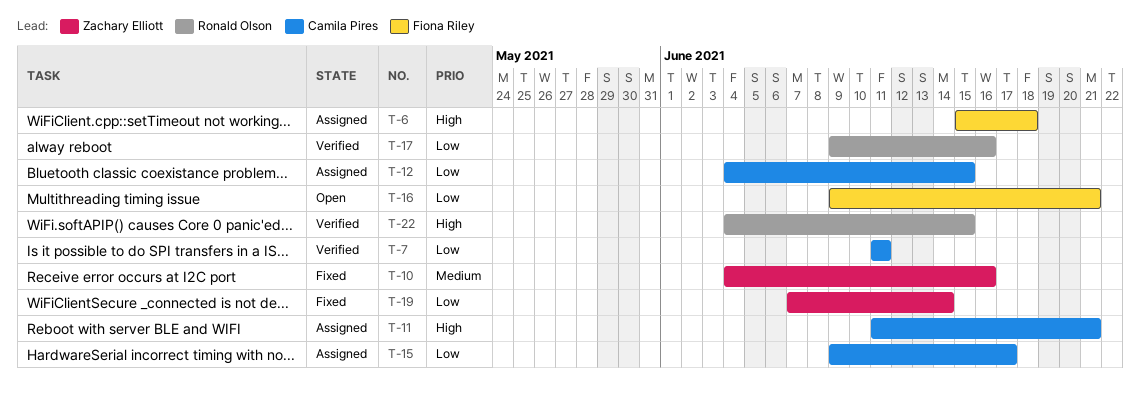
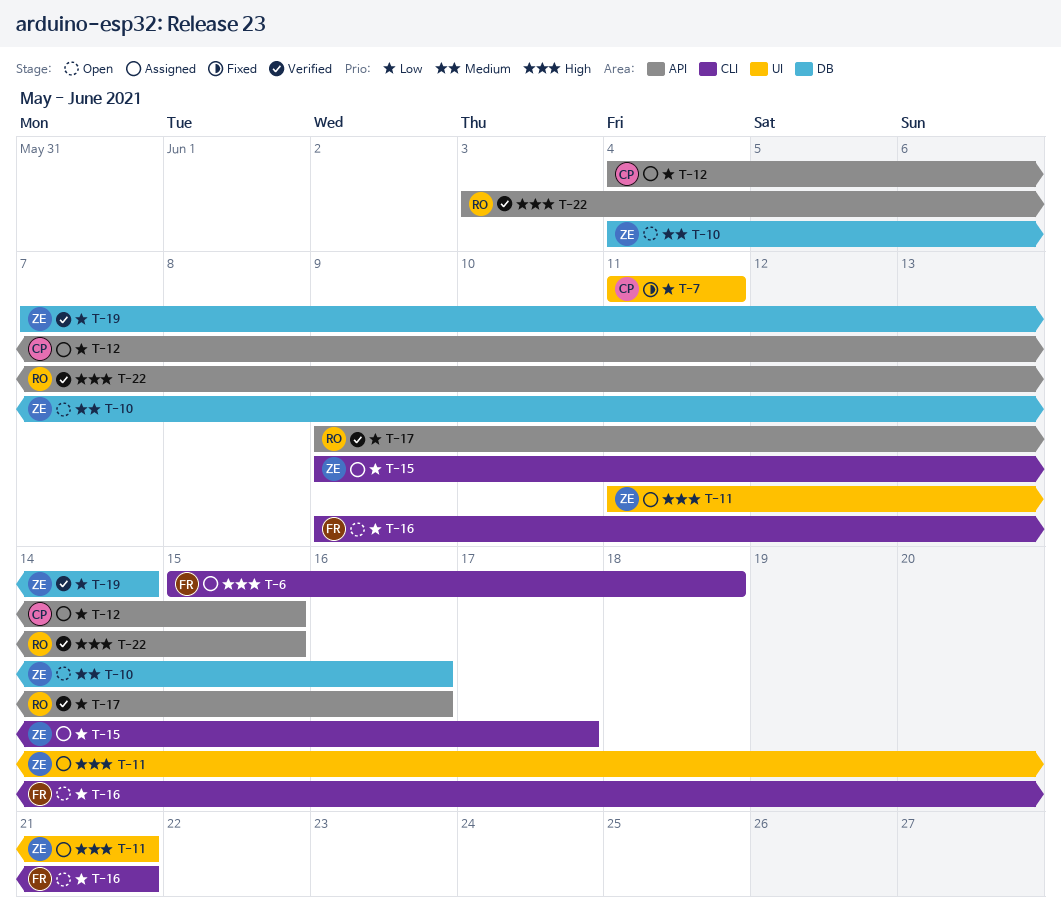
T-7, status: Verified -> Fixed
T-10, status: Fixed -> Open
T-11, owner: Camila Pires -> Zachary Elliott
T-15, owner: Camila Pires -> Zachary Elliott
T-19, status: Fixed -> Verified
T-22, start: Jun 4 -> Jun 3

